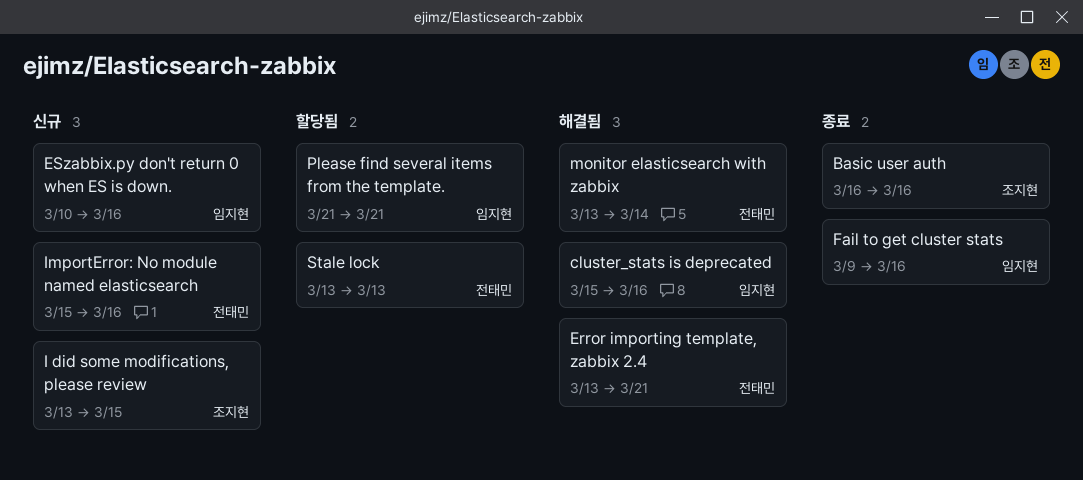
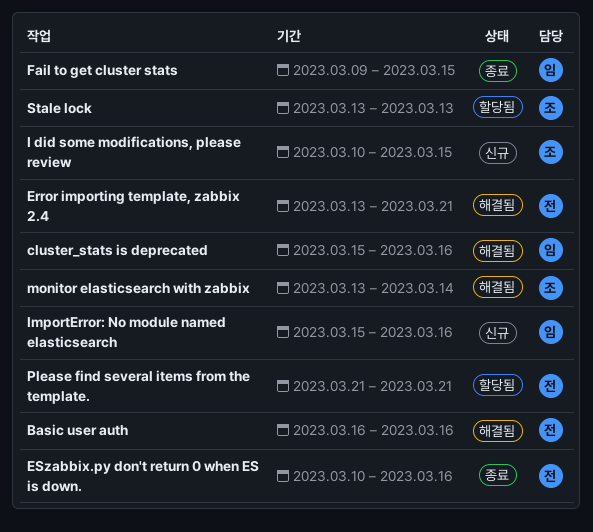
Basic user auth, status: 종료 -> 해결됨
Basic user auth, owner: 조지현 -> 전태민
ESzabbix.py don't return 0 when ES is down., status: 신규 -> 종료
ESzabbix.py don't return 0 when ES is down., owner: 임지현 -> 전태민
Fail to get cluster stats, due: Mar 16 -> Mar 15
I did some modifications, please review, start: Mar 13 -> Mar 10
ImportError: No module named elasticsearch, owner: 전태민 -> 임지현
monitor elasticsearch with zabbix, owner: 전태민 -> 조지현
Please find several items from the template., owner: 임지현 -> 전태민
Stale lock, owner: 전태민 -> 조지현

